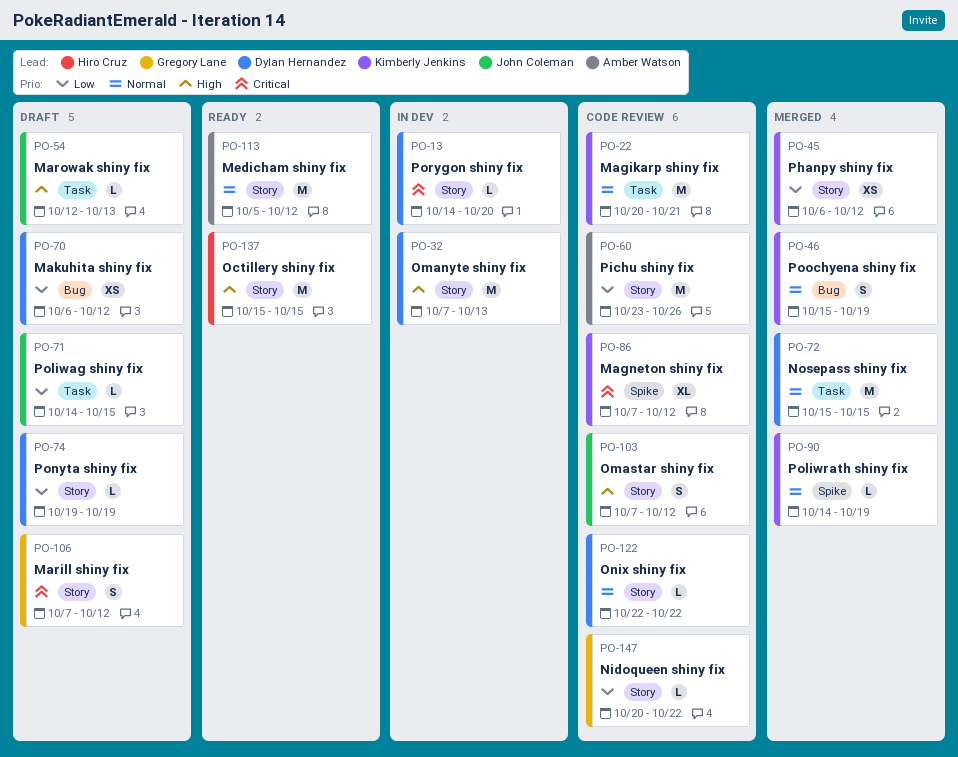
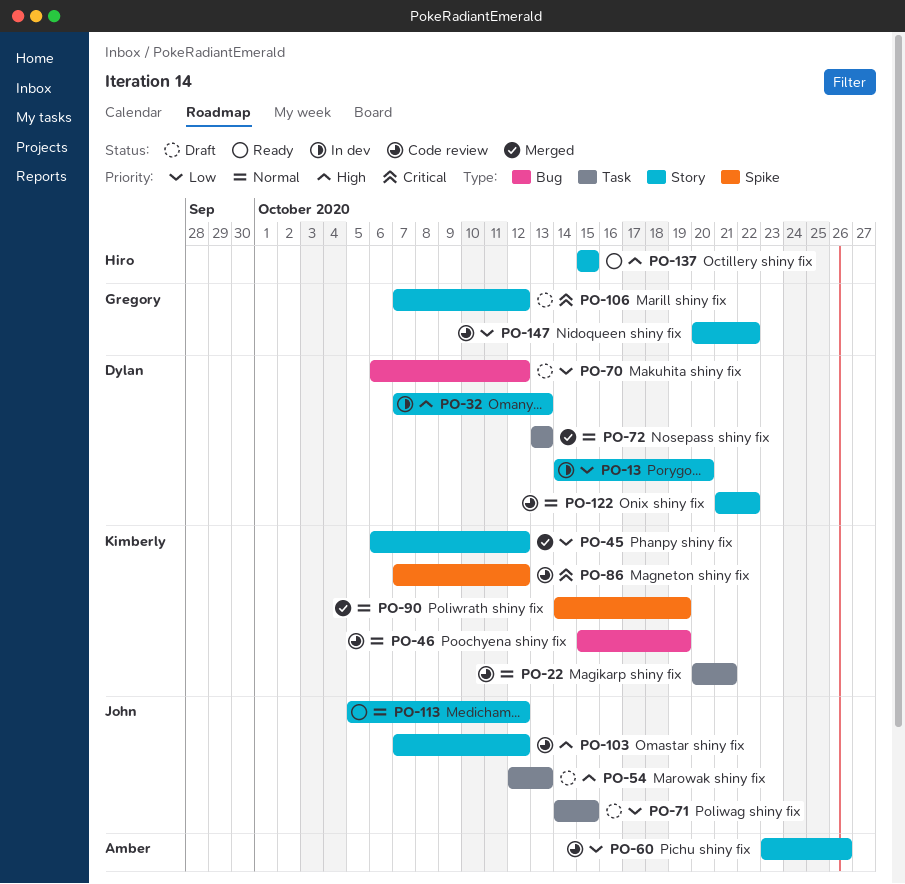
PO-13, priority: Critical -> Low
PO-46, status: Merged -> Code review
PO-72, start: Oct 15 -> Oct 13
PO-72, due: Oct 15 -> Oct 13
PO-74: present -> none
PO-113, owner: Amber Watson -> John Coleman
PO-122, start: Oct 22 -> Oct 21

